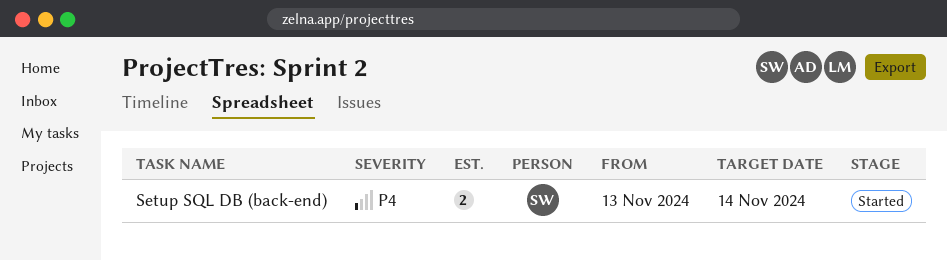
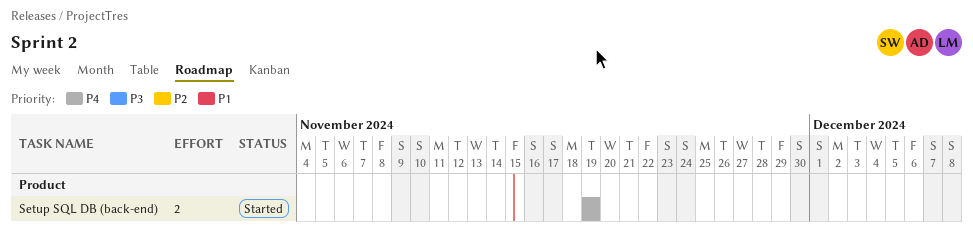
Setup SQL DB (back-end), start: Nov 13 -> Nov 19
Setup SQL DB (back-end), due: Nov 14 -> Nov 19

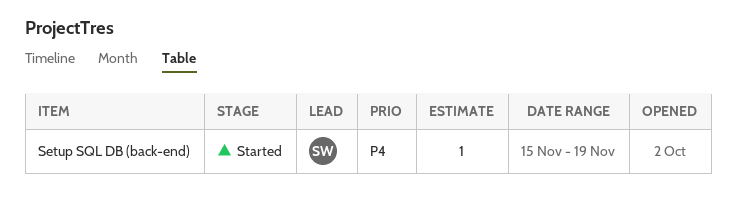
Setup SQL DB (back-end), estimate: 2 -> 1
Setup SQL DB (back-end), start: Nov 19 -> Nov 15

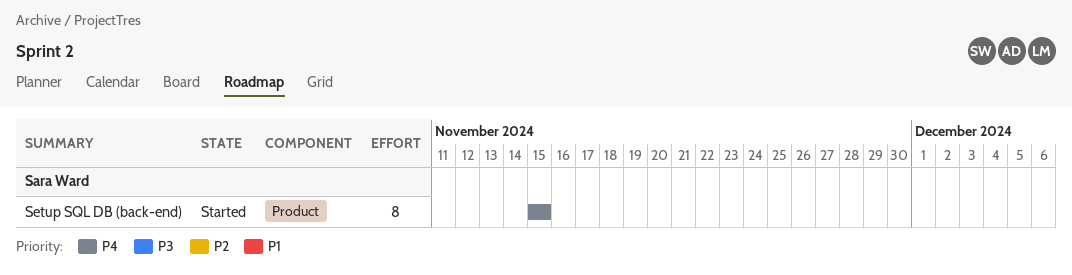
Setup SQL DB (back-end), estimate: 1 -> 8
Setup SQL DB (back-end), due: Nov 19 -> Nov 15

